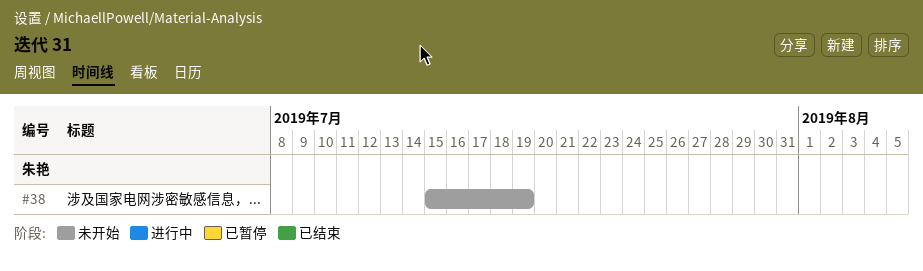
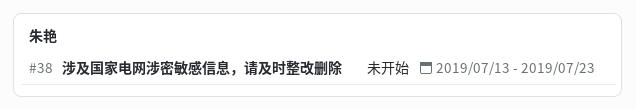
#38, start: Jul 15 -> Jul 13
#38, due: Jul 19 -> Jul 23

